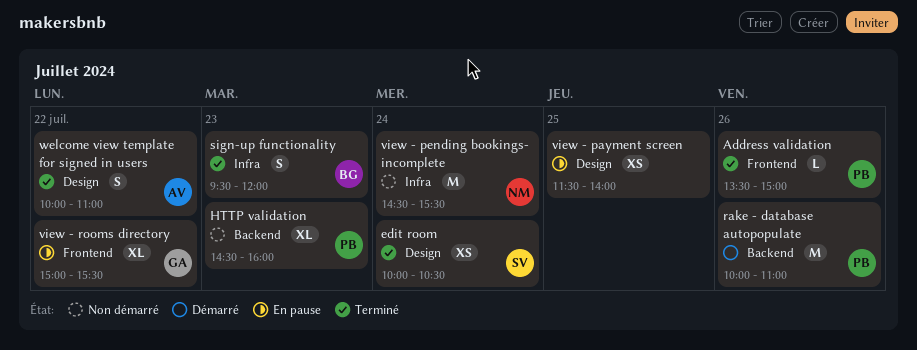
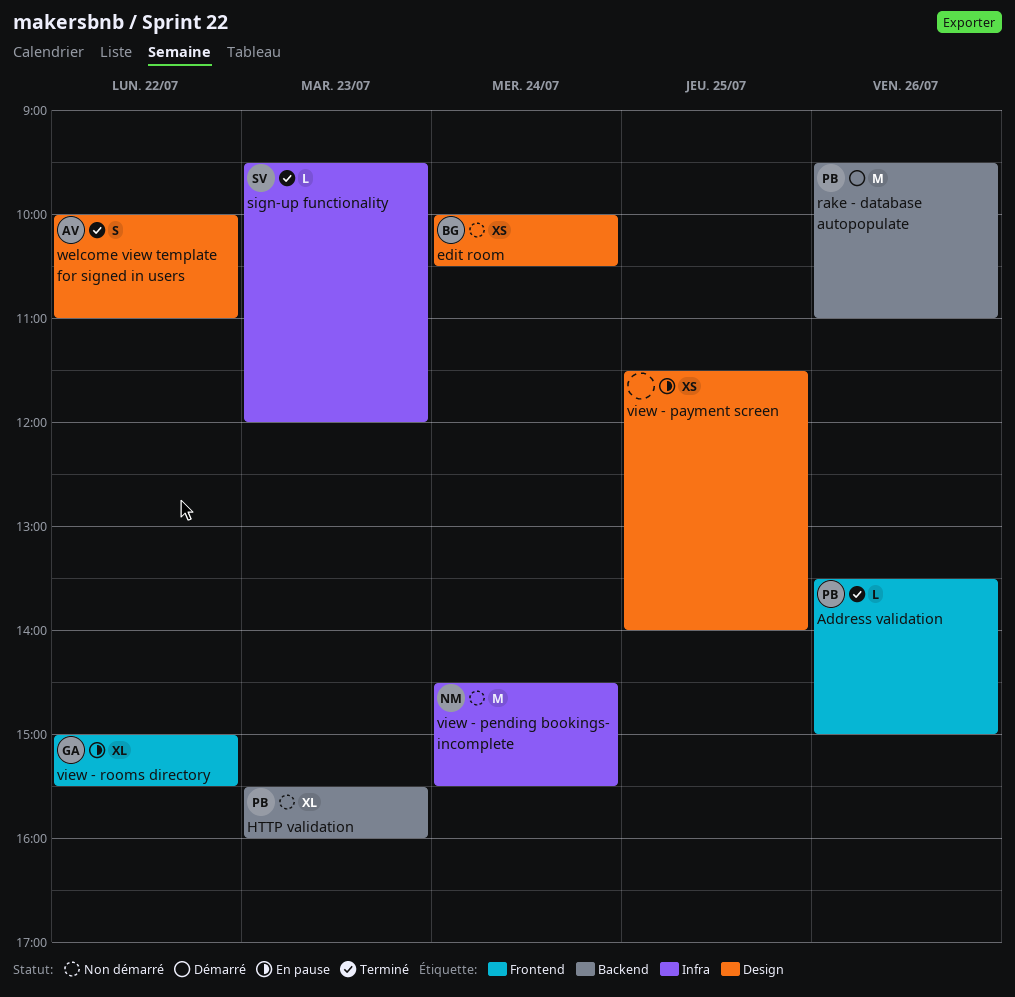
edit room, status: Terminé -> Non démarré
edit room, owner: SV -> BG
HTTP validation, begins: 14:30 -> 15:30
rake - database autopopulate, begins: 10:00 -> 09:30
sign-up functionality, owner: BG -> SV
sign-up functionality, estimate: S -> L

